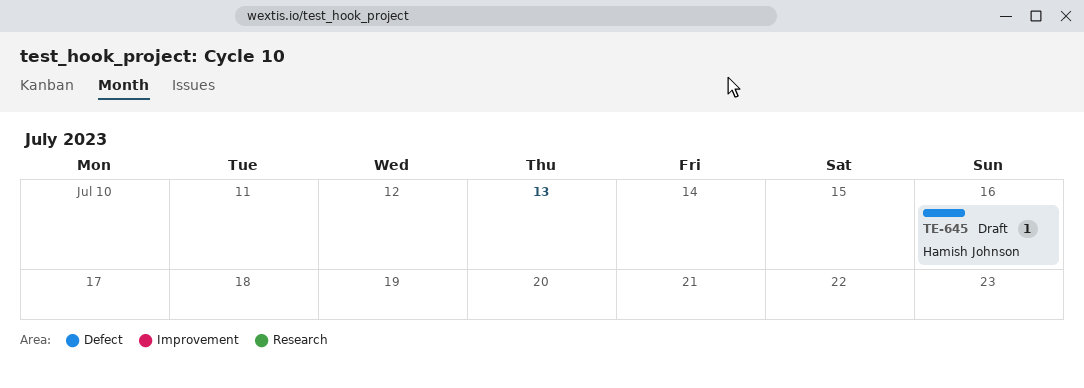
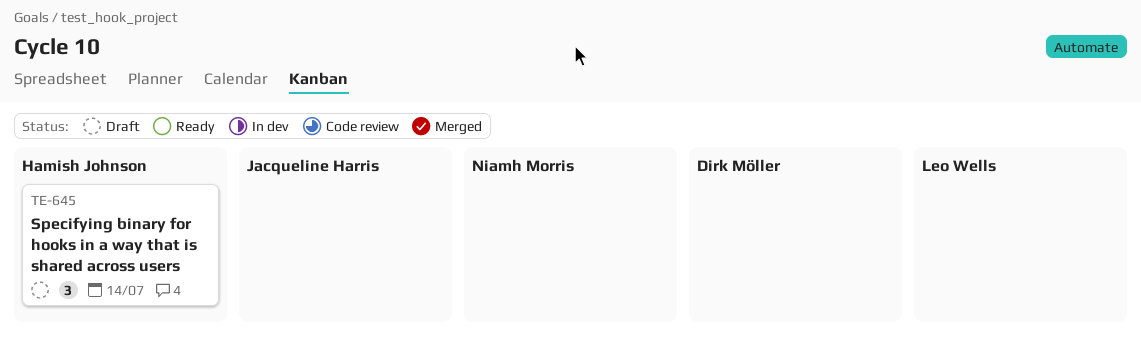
TE-645, estimate: 1 -> 3
TE-645, due: Jul 16 -> Jul 14

